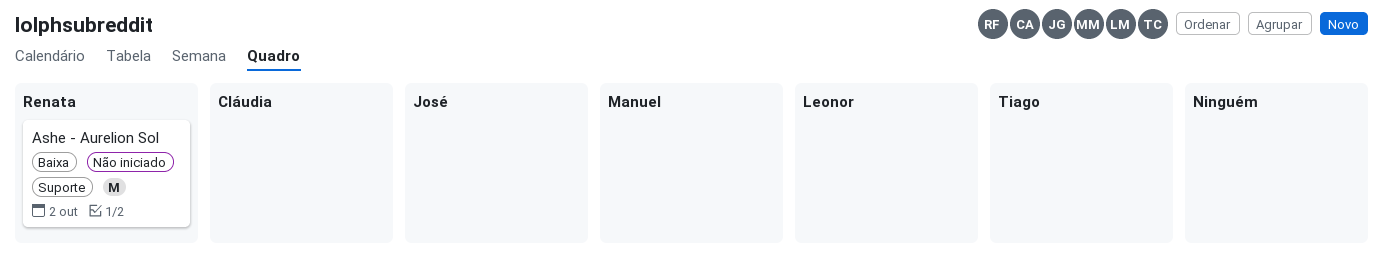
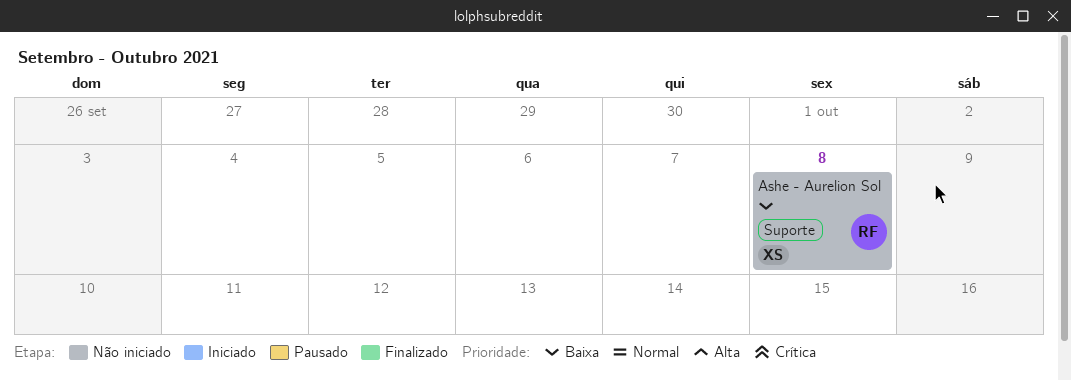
Ashe - Aurelion Sol, estimate: M -> XS
Ashe - Aurelion Sol, due: Oct 2 -> Oct 8

